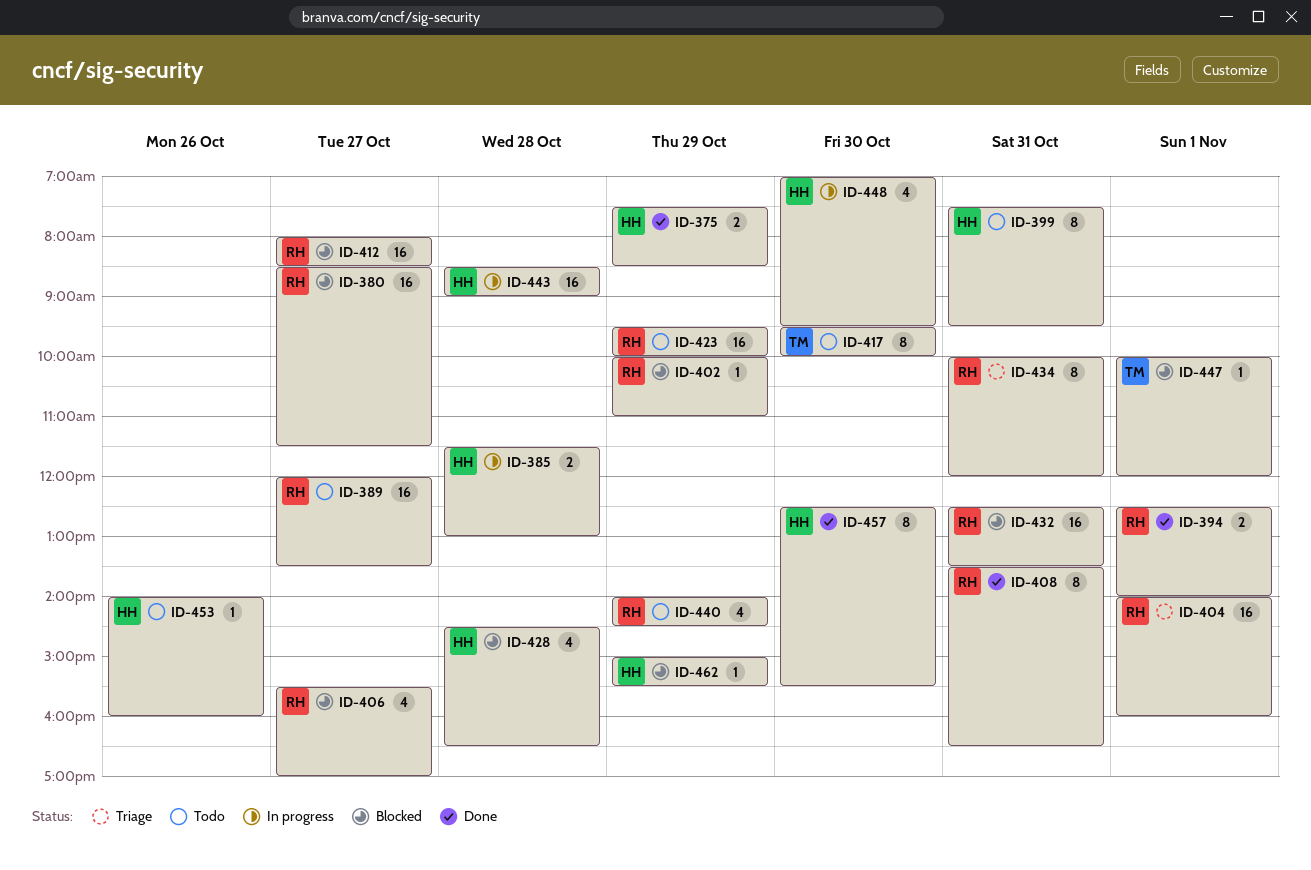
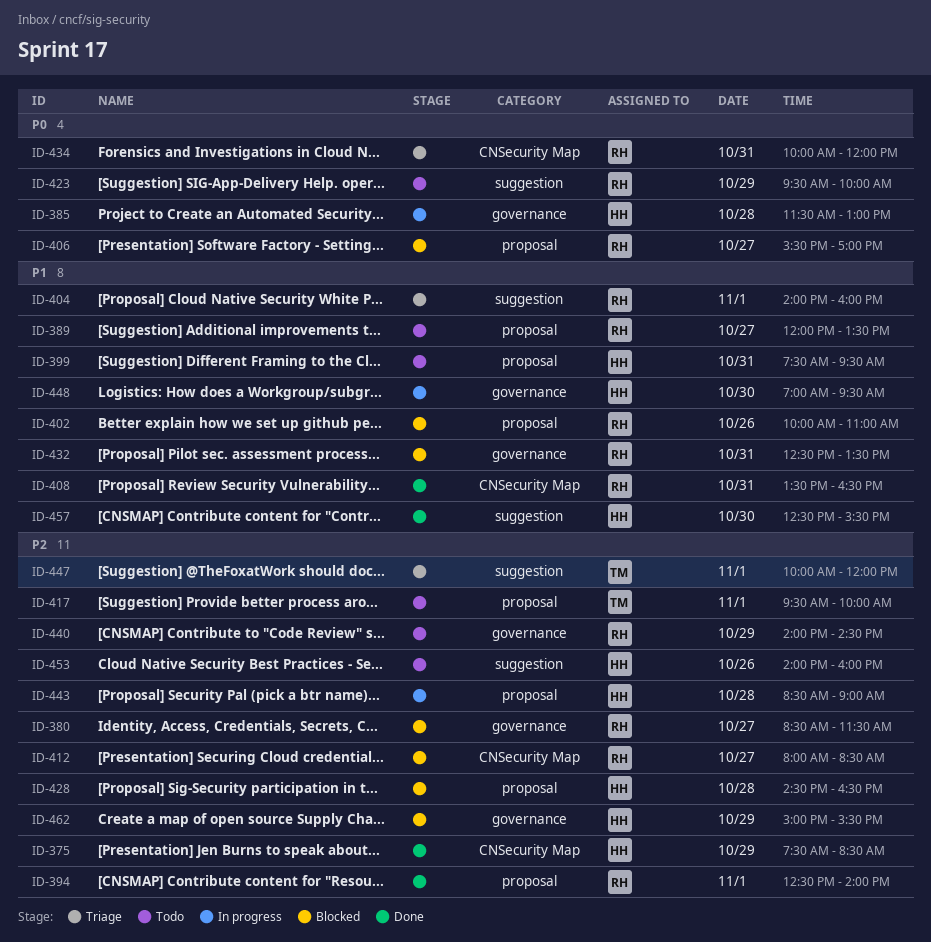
ID-402, day: Oct 29 -> Oct 26
ID-417, day: Oct 30 -> Nov 1
ID-447, status: Blocked -> Triage

